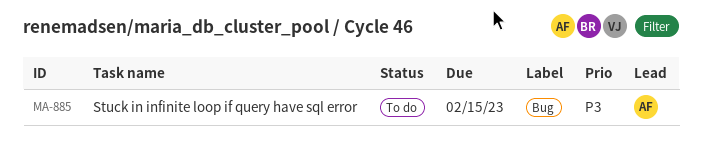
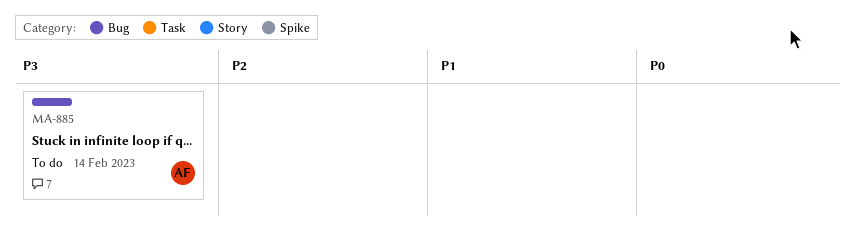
MA-885, due: Feb 15 -> Feb 14

